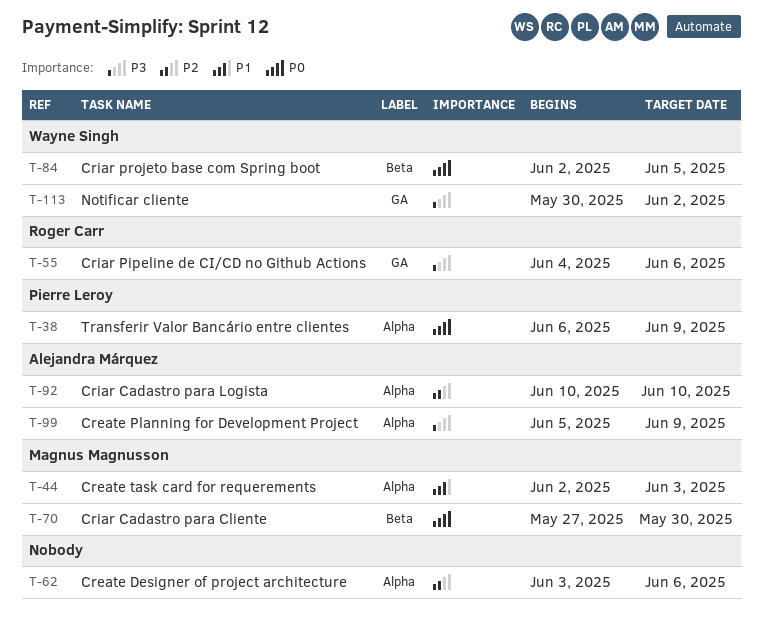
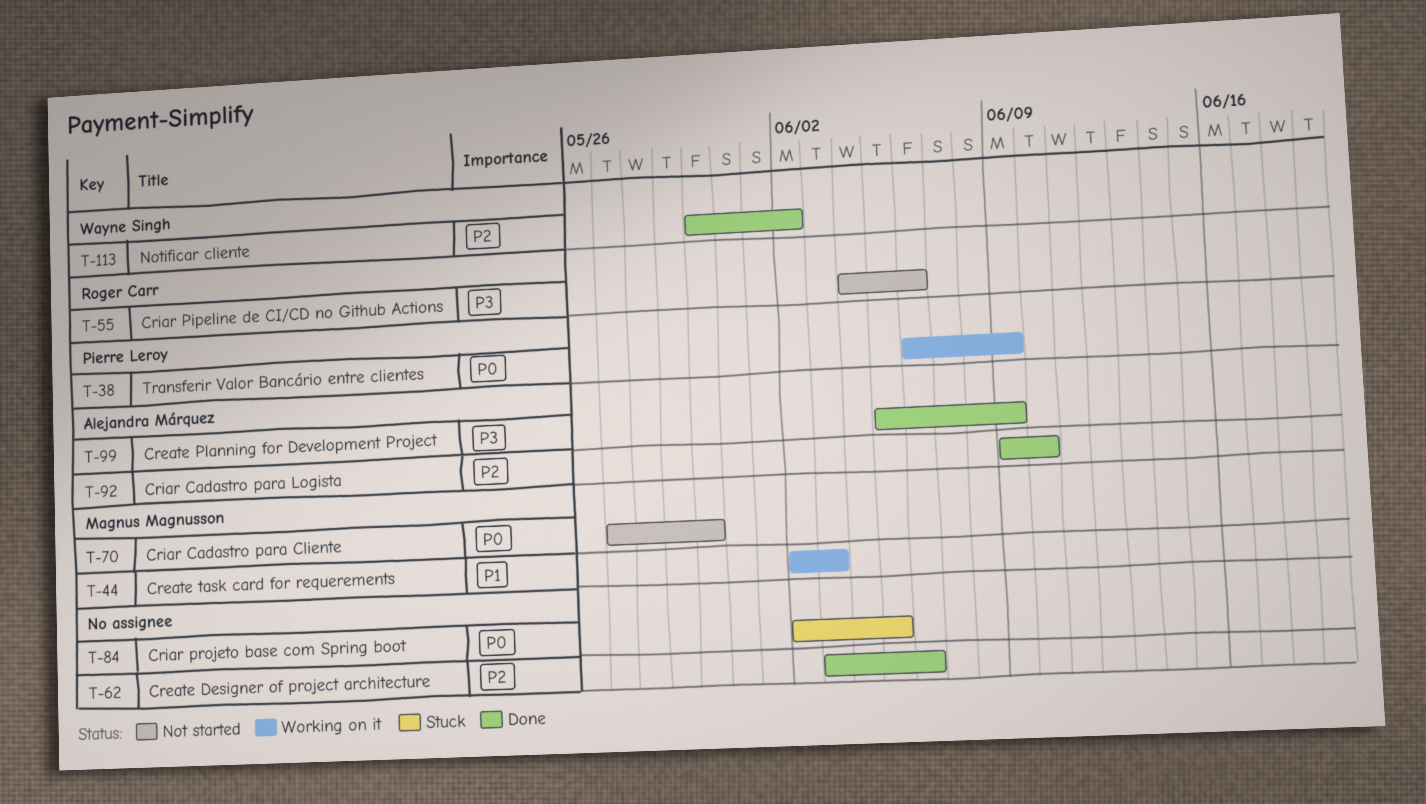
T-84, owner: Wayne Singh -> none
T-92, start: Jun 10 -> Jun 9
T-113, priority: P3 -> P2

